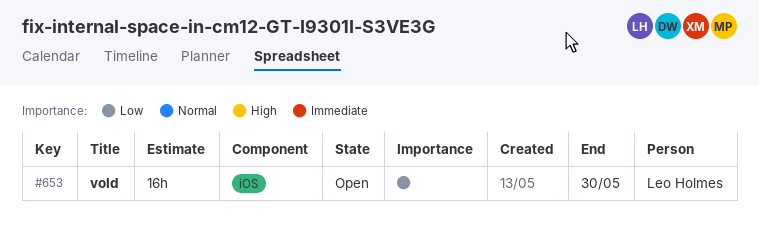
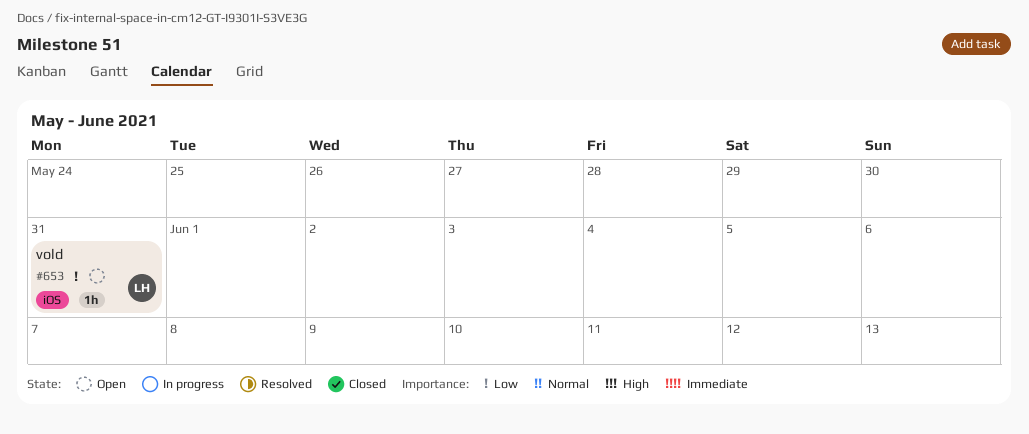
#653, estimate: 16h -> 1h
#653, due: May 30 -> May 31

